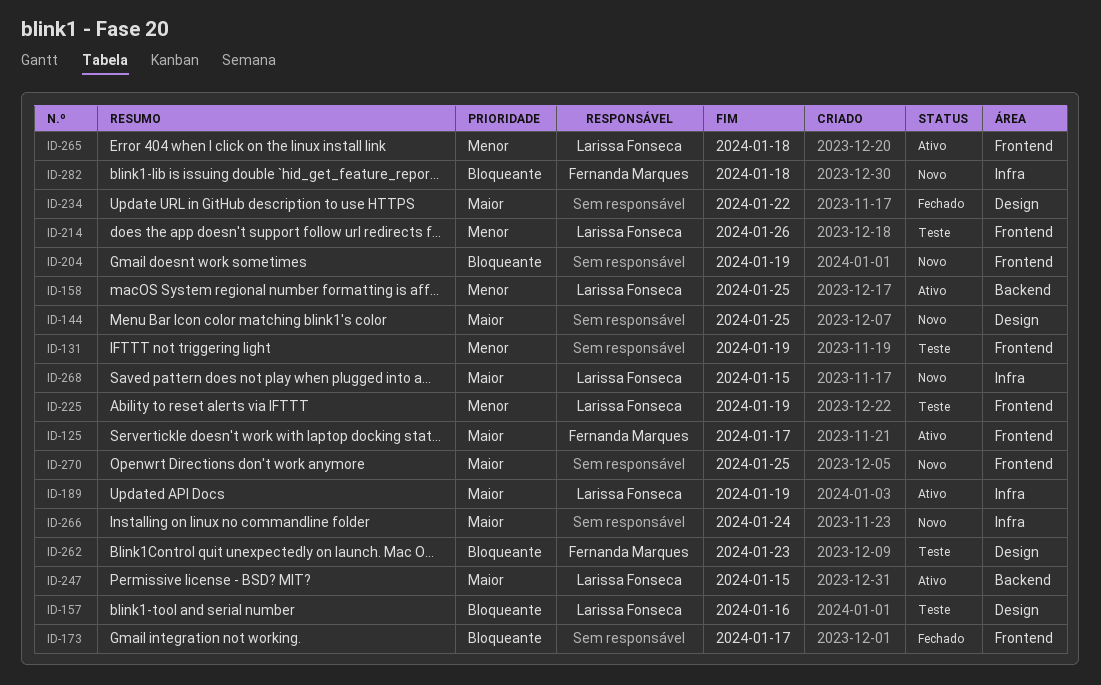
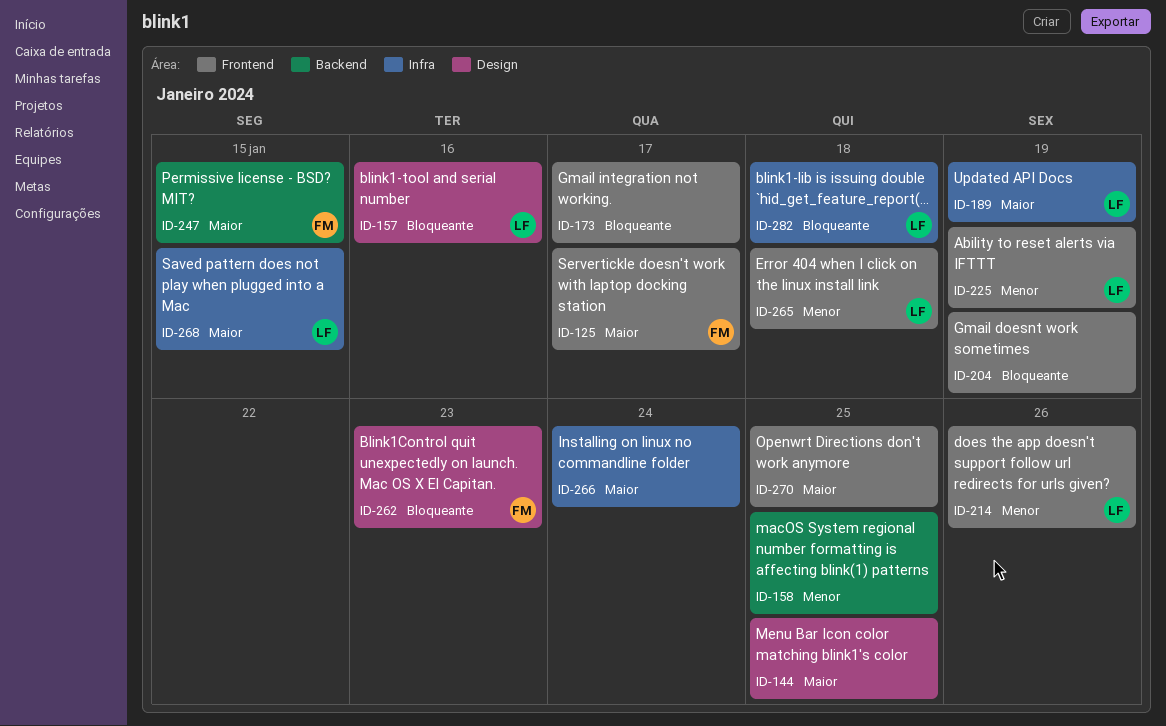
ID-131: present -> none
ID-158, owner: Larissa Fonseca -> none
ID-234: present -> none
ID-247, owner: Larissa Fonseca -> Fernanda Marques
ID-282, owner: Fernanda Marques -> Larissa Fonseca

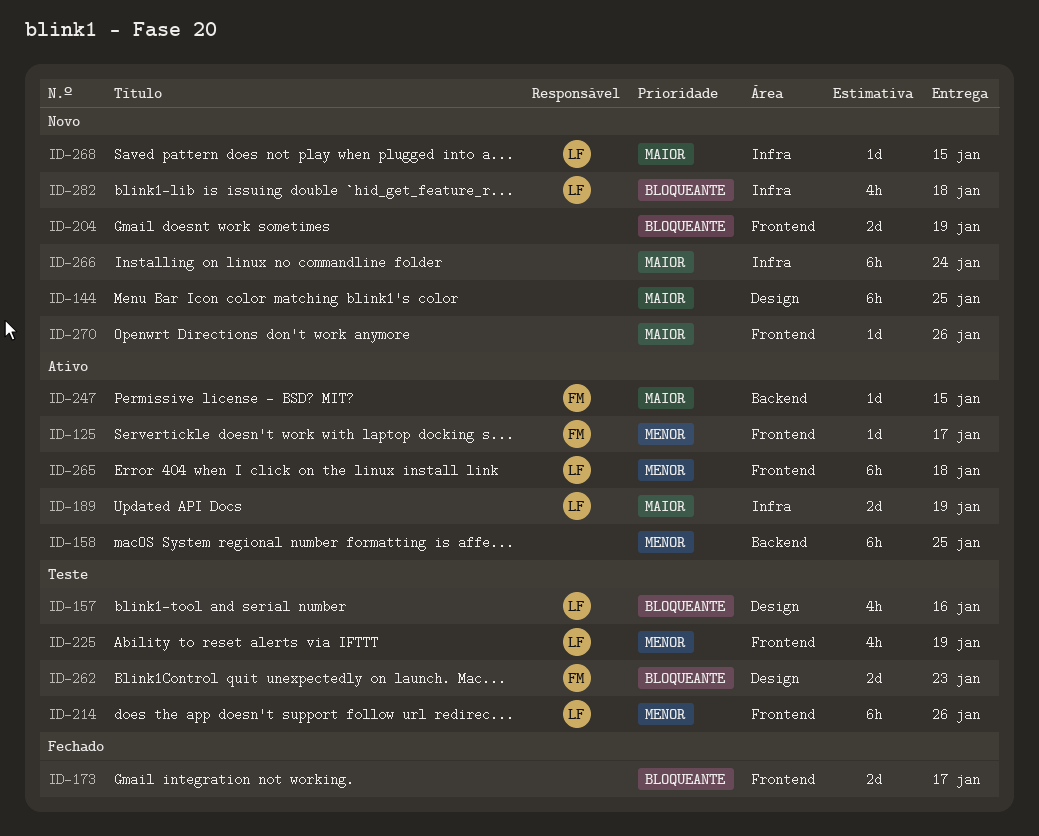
ID-125, priority: Maior -> Menor
ID-270, due: Jan 25 -> Jan 26

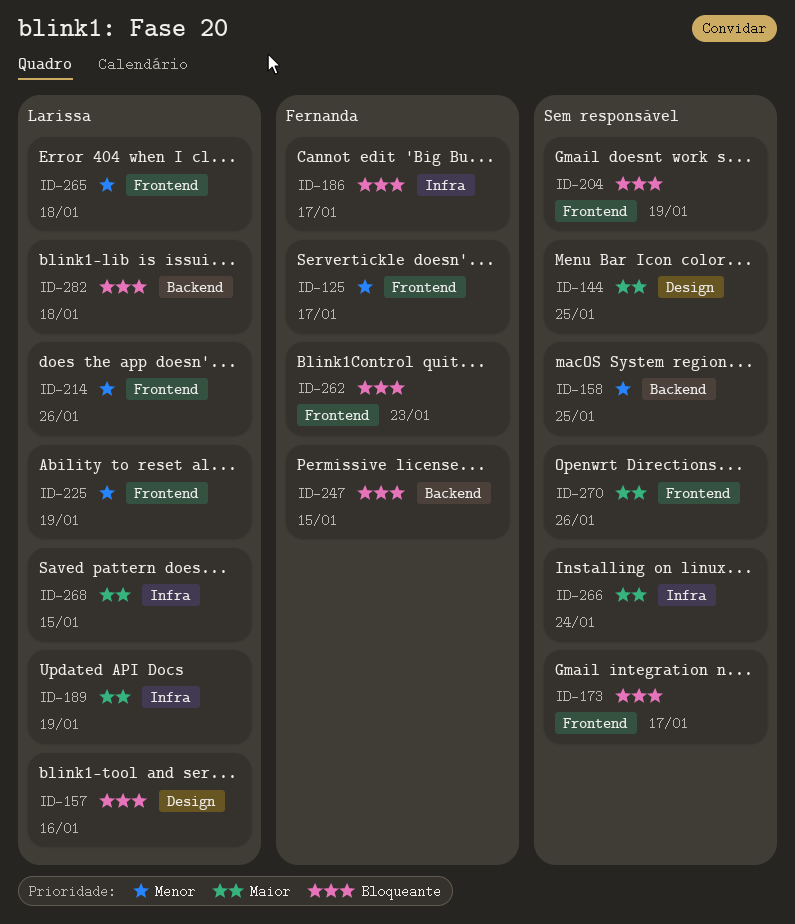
ID-186: none -> present
ID-247, priority: Maior -> Bloqueante
ID-262, label: Design -> Frontend
ID-282, label: Infra -> Backend

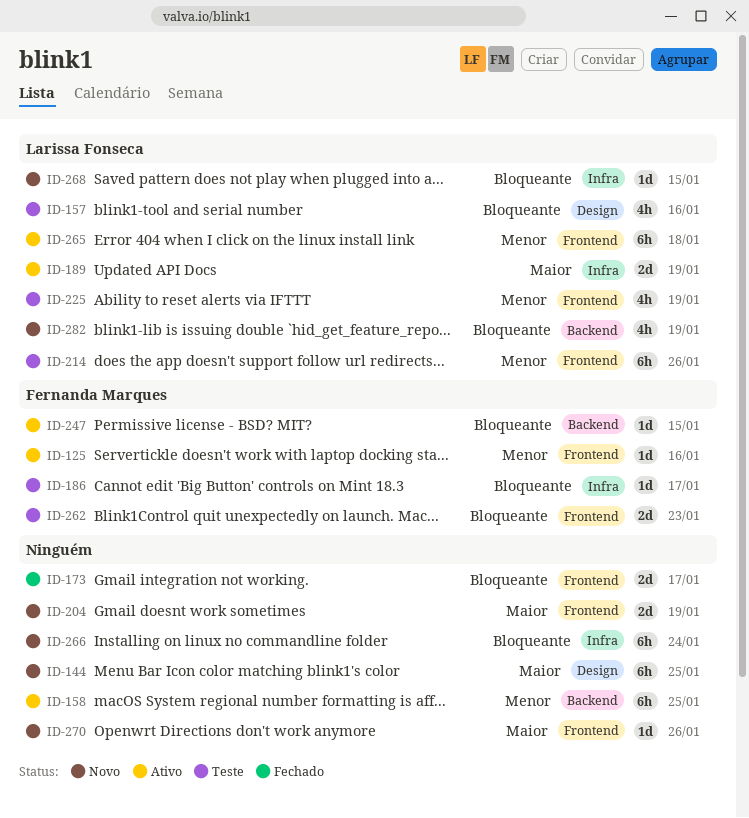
ID-125, due: Jan 17 -> Jan 16
ID-204, priority: Bloqueante -> Maior
ID-266, priority: Maior -> Bloqueante
ID-268, priority: Maior -> Bloqueante
ID-282, due: Jan 18 -> Jan 19

